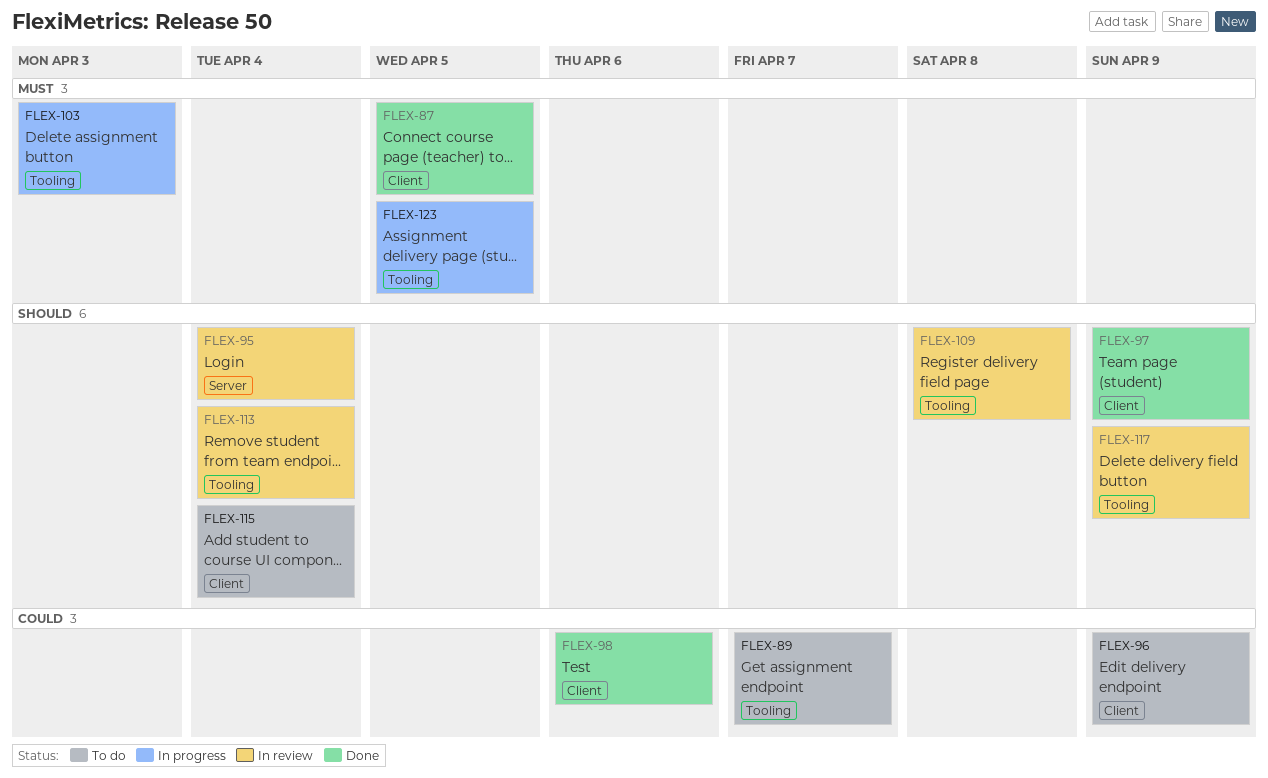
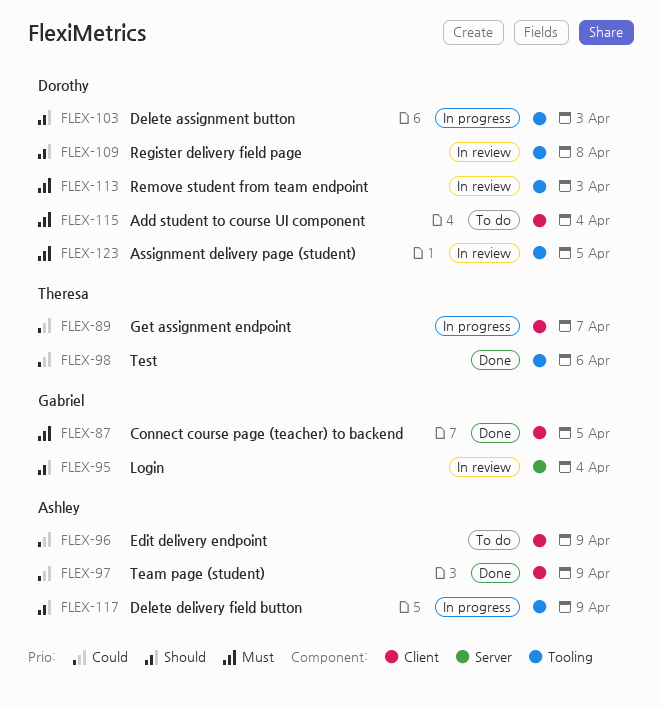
FLEX-89, status: To do -> In progress
FLEX-89, label: Tooling -> Client
FLEX-97, priority: Should -> Could
FLEX-98, label: Client -> Tooling
FLEX-103, priority: Must -> Should
FLEX-113, priority: Should -> Must
FLEX-113, due: Apr 4 -> Apr 3
FLEX-115, priority: Should -> Must
FLEX-117, status: In review -> In progress
FLEX-123, status: In progress -> In review

